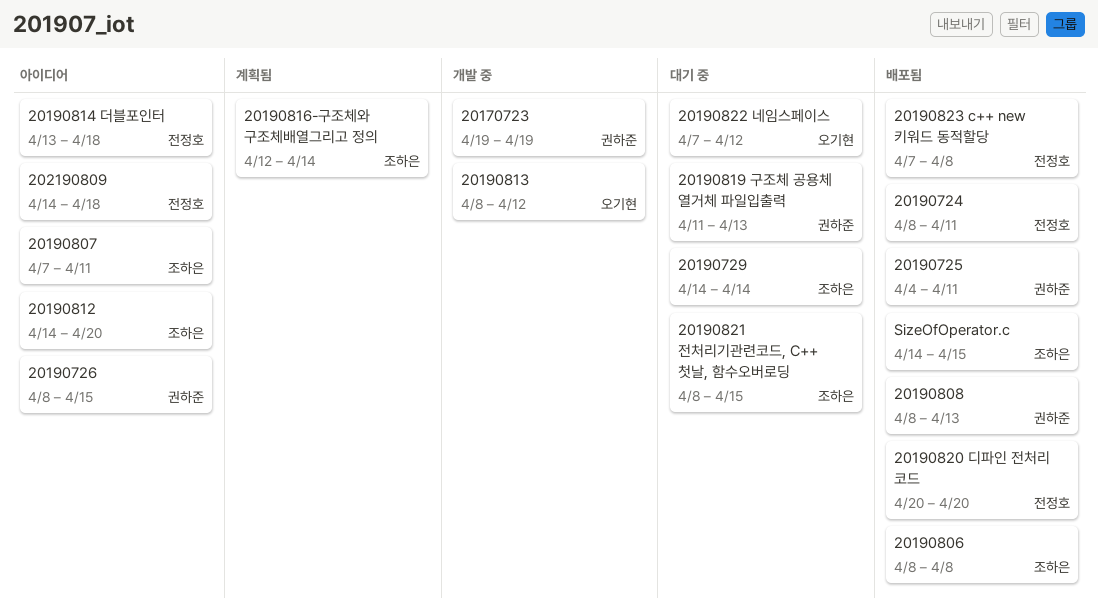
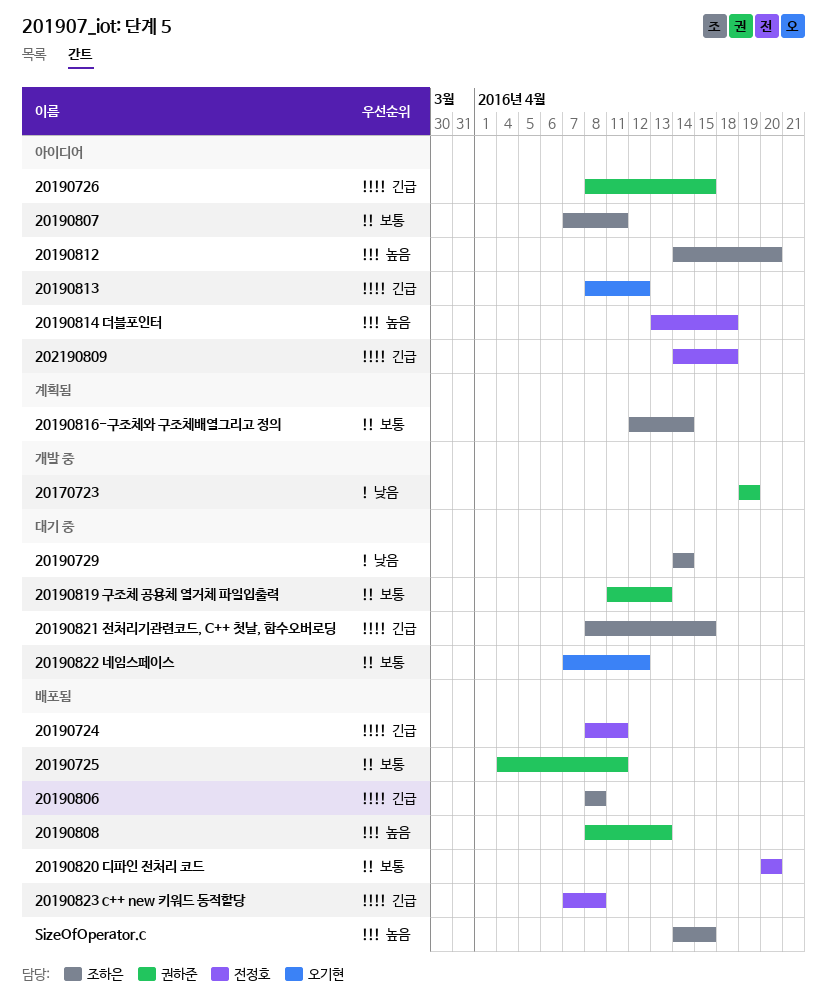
20190813, status: 개발 중 -> 아이디어

